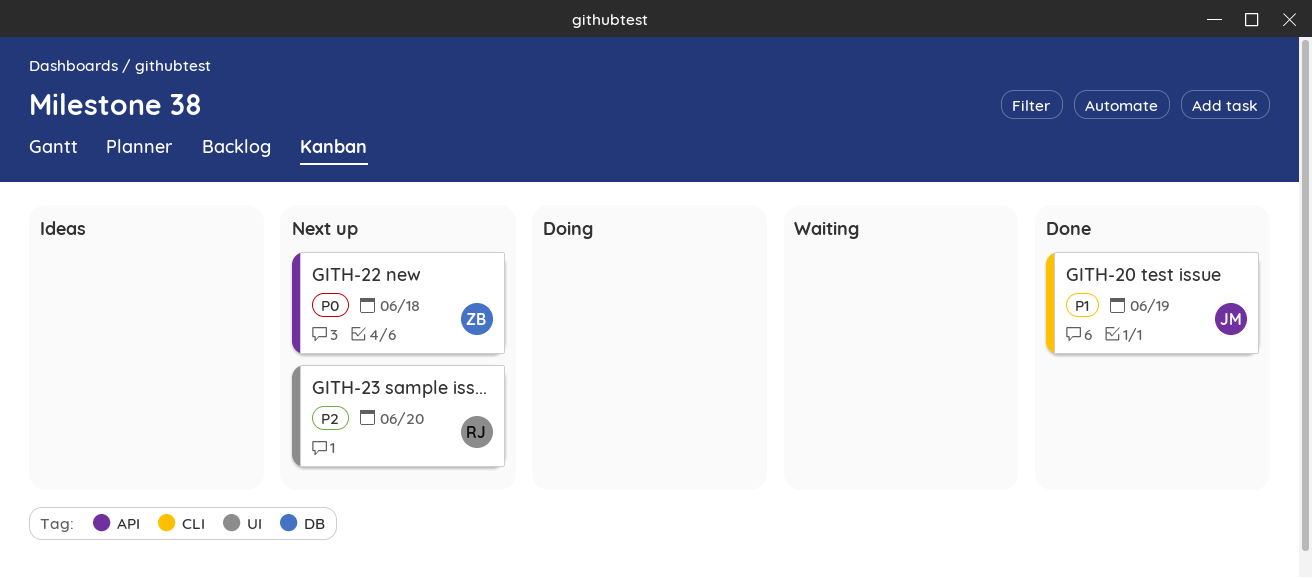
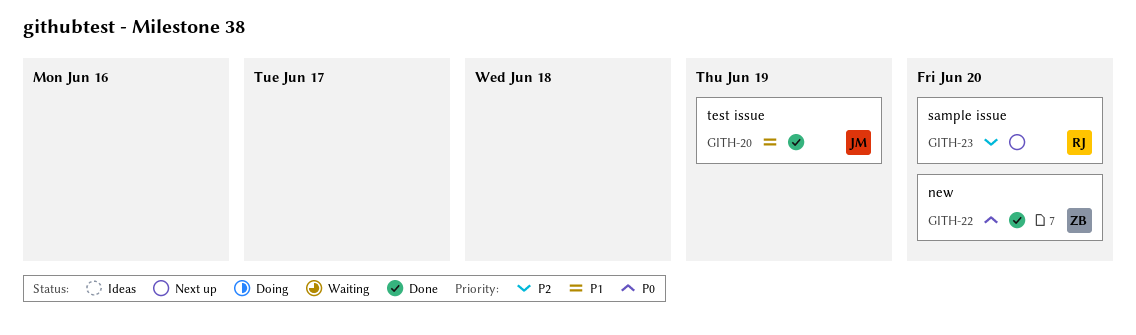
GITH-22, status: Next up -> Done
GITH-22, due: Jun 18 -> Jun 20

